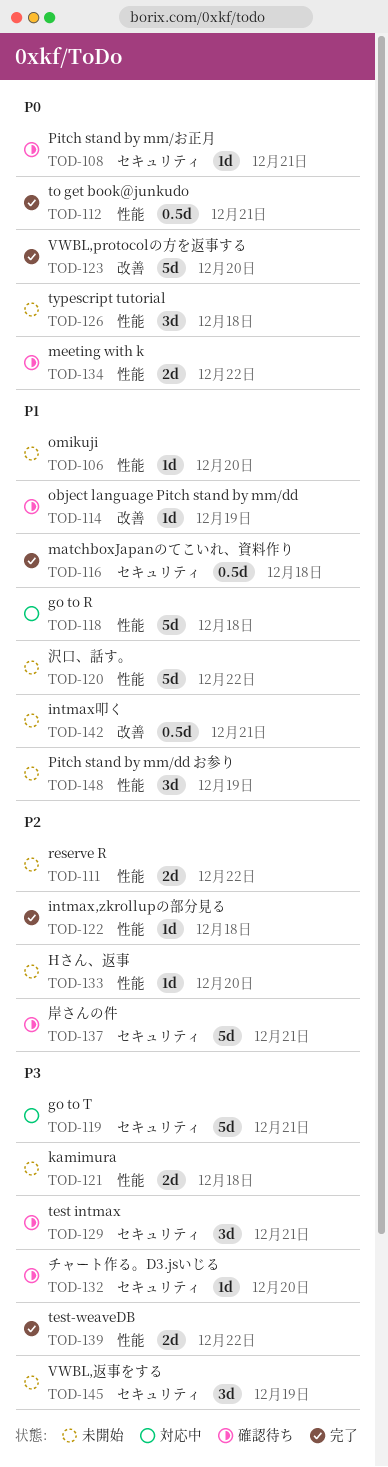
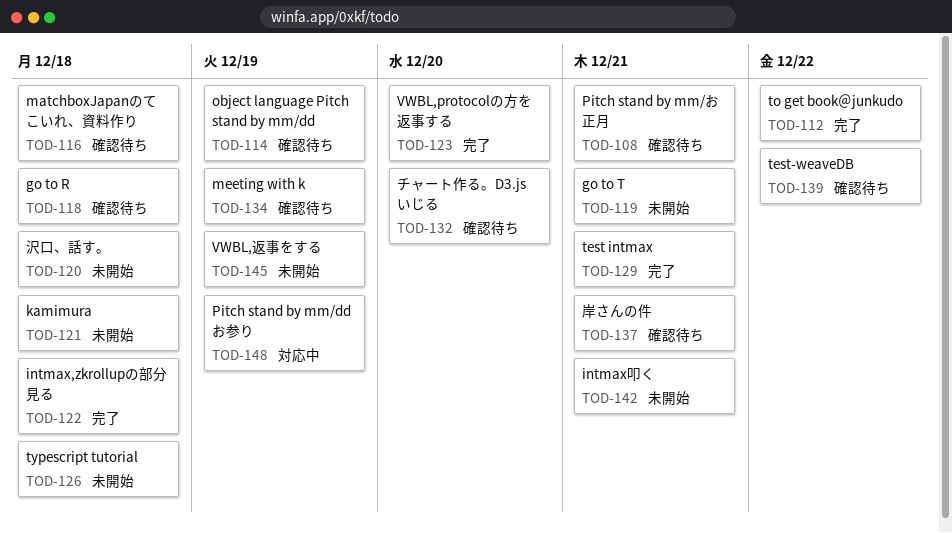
TOD-106: present -> none
TOD-111: present -> none
TOD-112, due: Dec 21 -> Dec 22
TOD-116, status: 完了 -> 確認待ち
TOD-118, status: 対応中 -> 確認待ち
TOD-119, status: 対応中 -> 未開始
TOD-120, due: Dec 22 -> Dec 18
TOD-129, status: 確認待ち -> 完了
TOD-133: present -> none
TOD-134, due: Dec 22 -> Dec 19
TOD-139, status: 完了 -> 確認待ち
TOD-148, status: 未開始 -> 対応中

